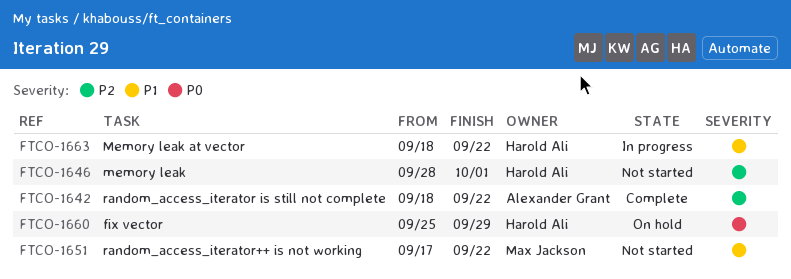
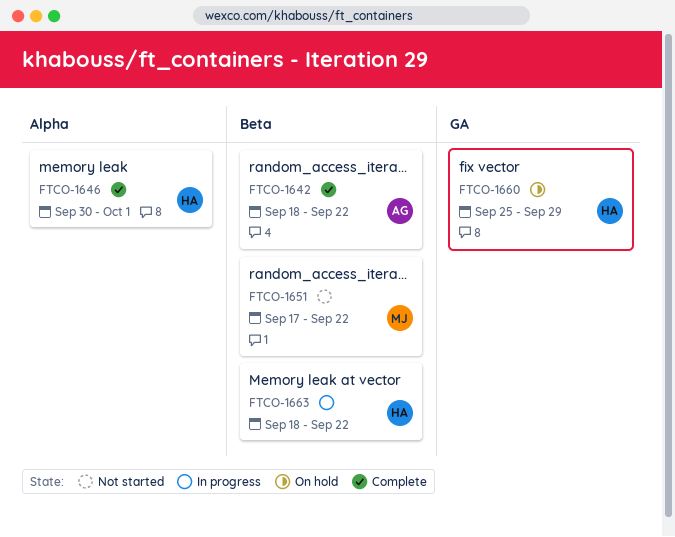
FTCO-1646, status: Not started -> Complete
FTCO-1646, start: Sep 28 -> Sep 30

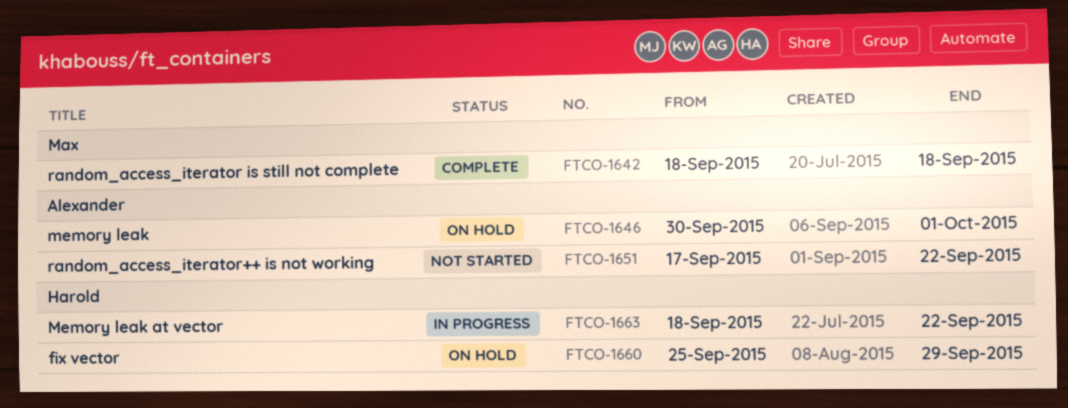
FTCO-1642, owner: Alexander -> Max
FTCO-1642, due: Sep 22 -> Sep 18
FTCO-1646, status: Complete -> On hold
FTCO-1646, owner: Harold -> Alexander
FTCO-1651, owner: Max -> Alexander

